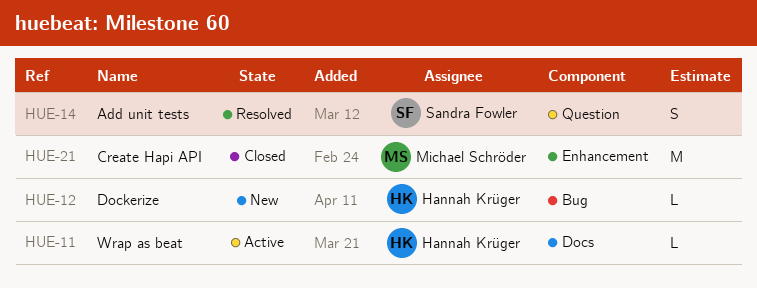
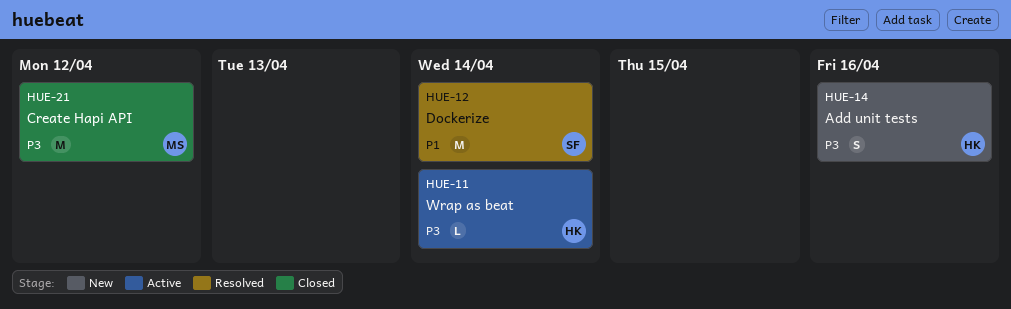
HUE-12, status: New -> Resolved
HUE-12, owner: Hannah Krüger -> Sandra Fowler
HUE-12, estimate: L -> M
HUE-14, status: Resolved -> New
HUE-14, owner: Sandra Fowler -> Hannah Krüger

